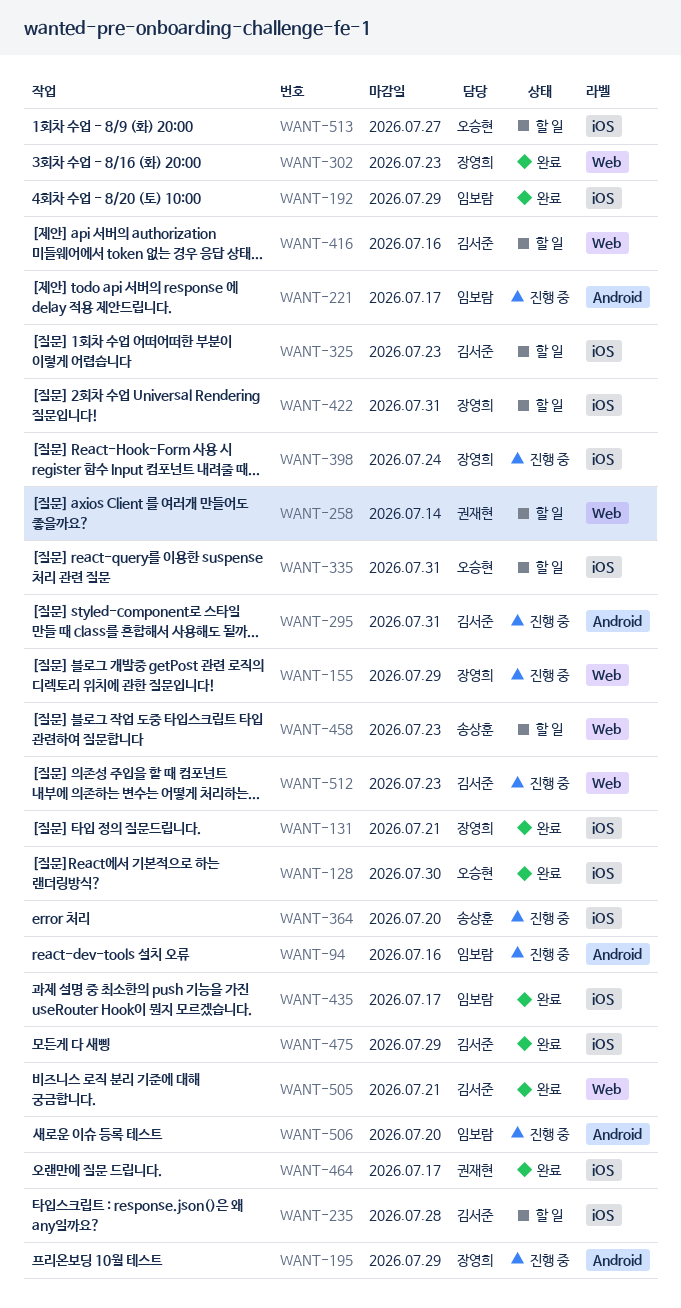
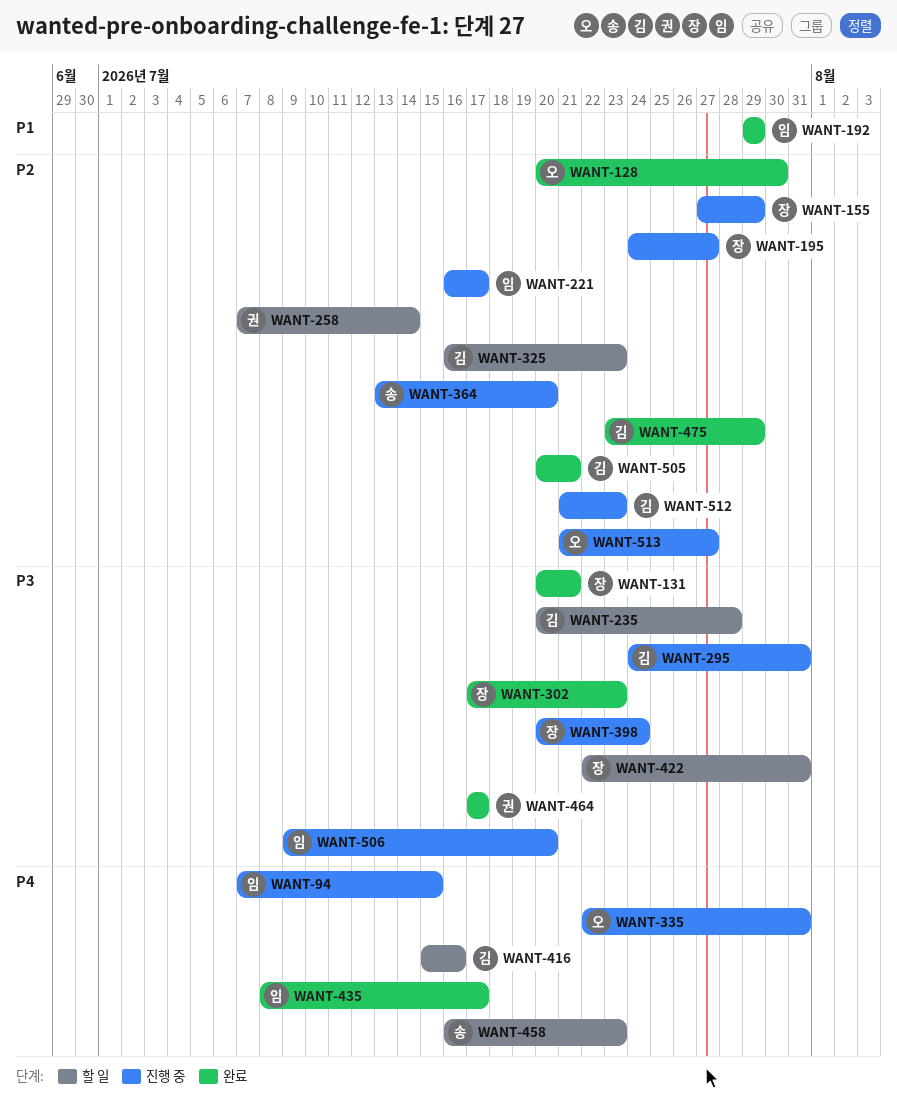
WANT-94, due: Jul 16 -> Jul 15
WANT-195, due: Jul 29 -> Jul 27
WANT-335, status: 할 일 -> 진행 중
WANT-513, status: 할 일 -> 진행 중

